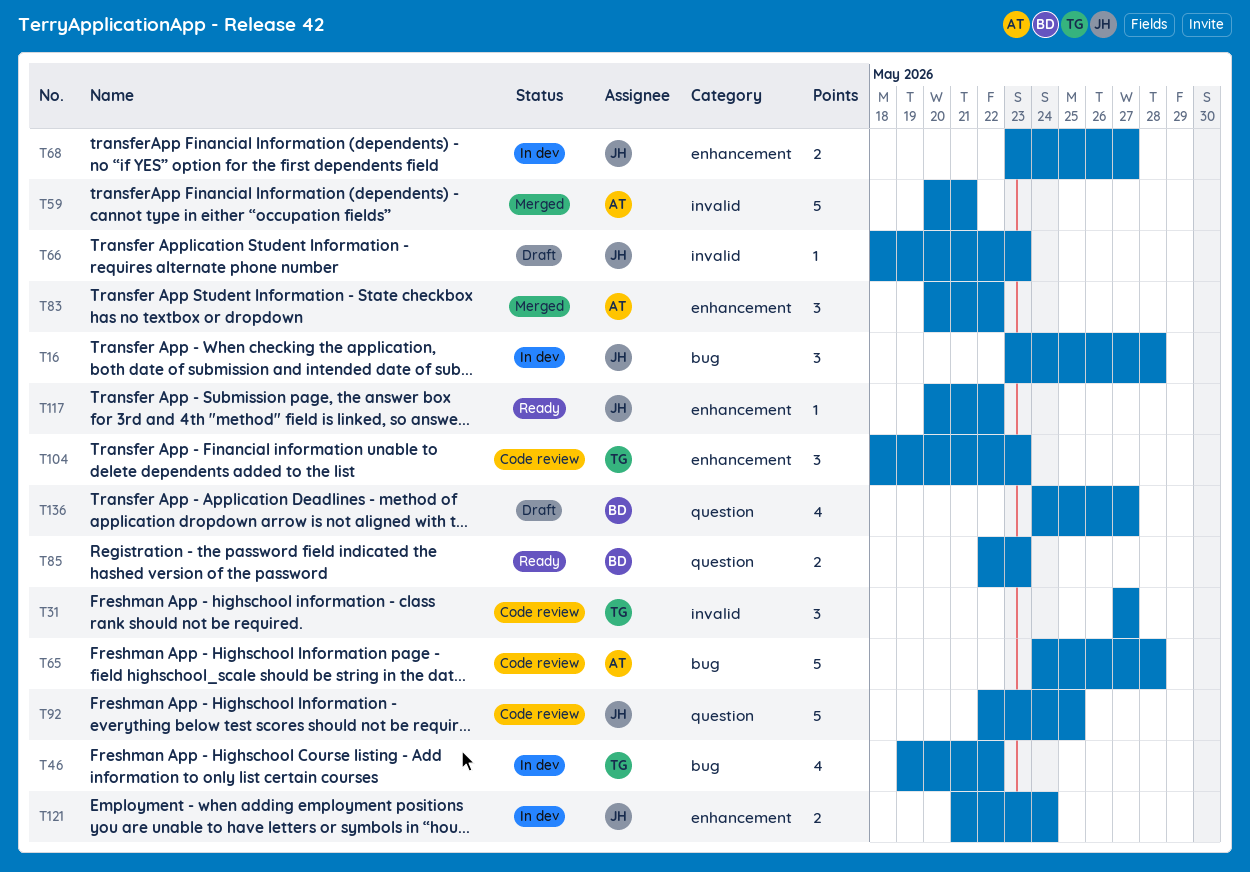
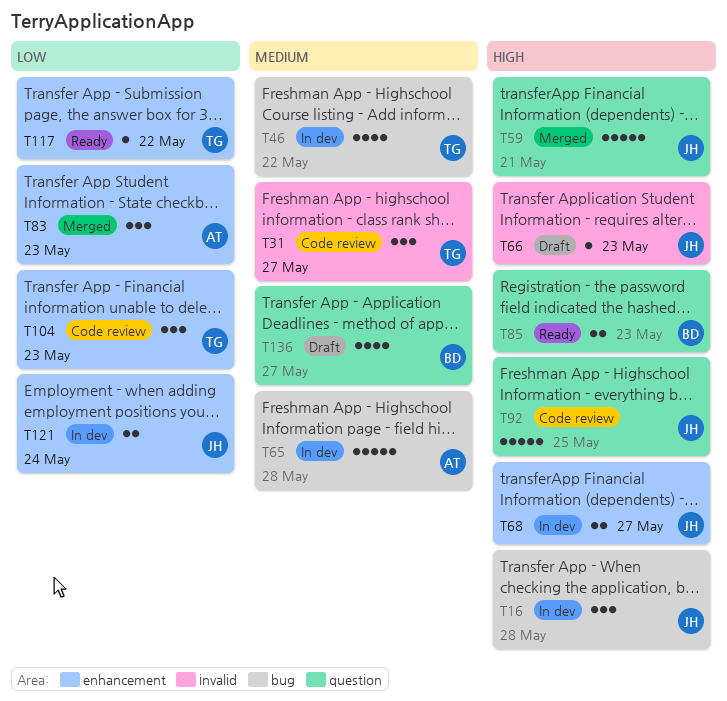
T59, owner: AT -> JH
T59, label: invalid -> question
T65, status: Code review -> In dev
T83, due: May 22 -> May 23
T117, owner: JH -> TG

